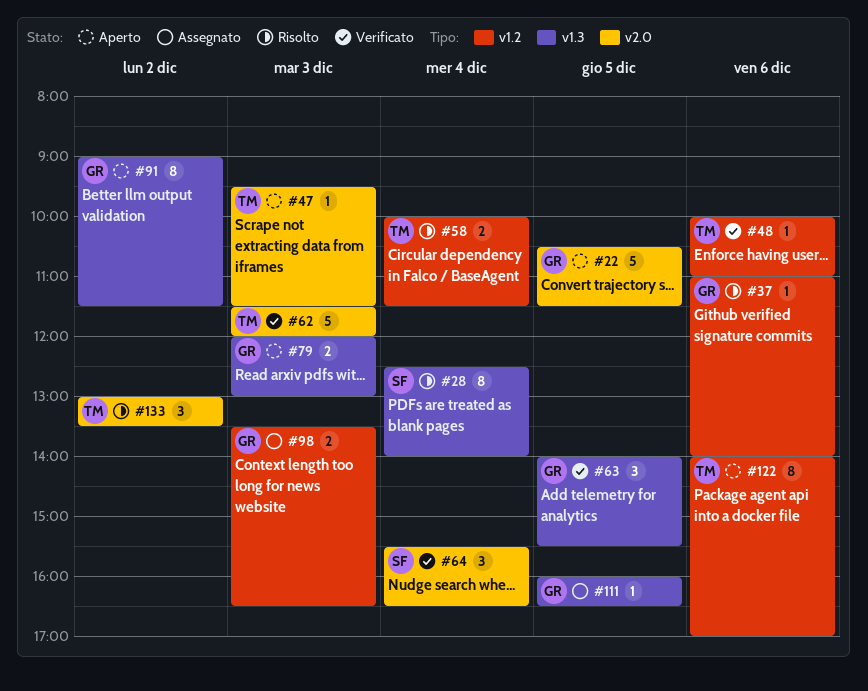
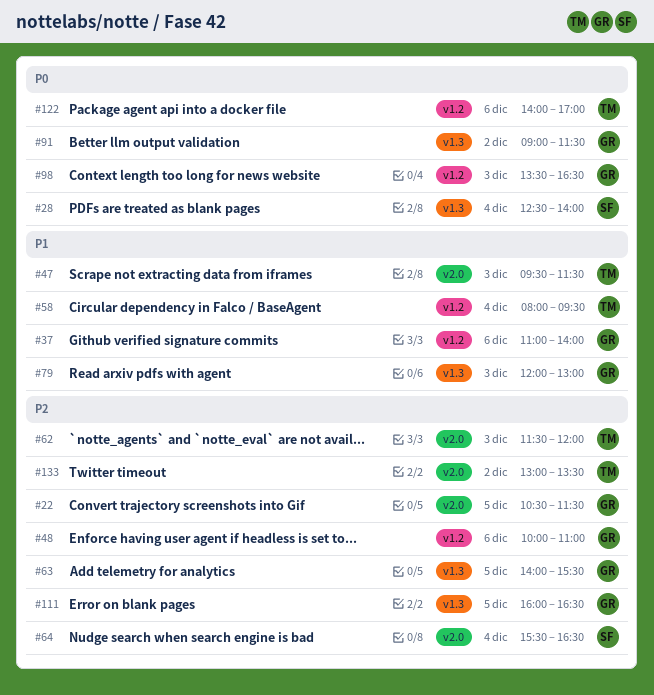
#48, owner: TM -> GR
#58, begins: 10:00 -> 08:00
#58, ends: 11:30 -> 09:30

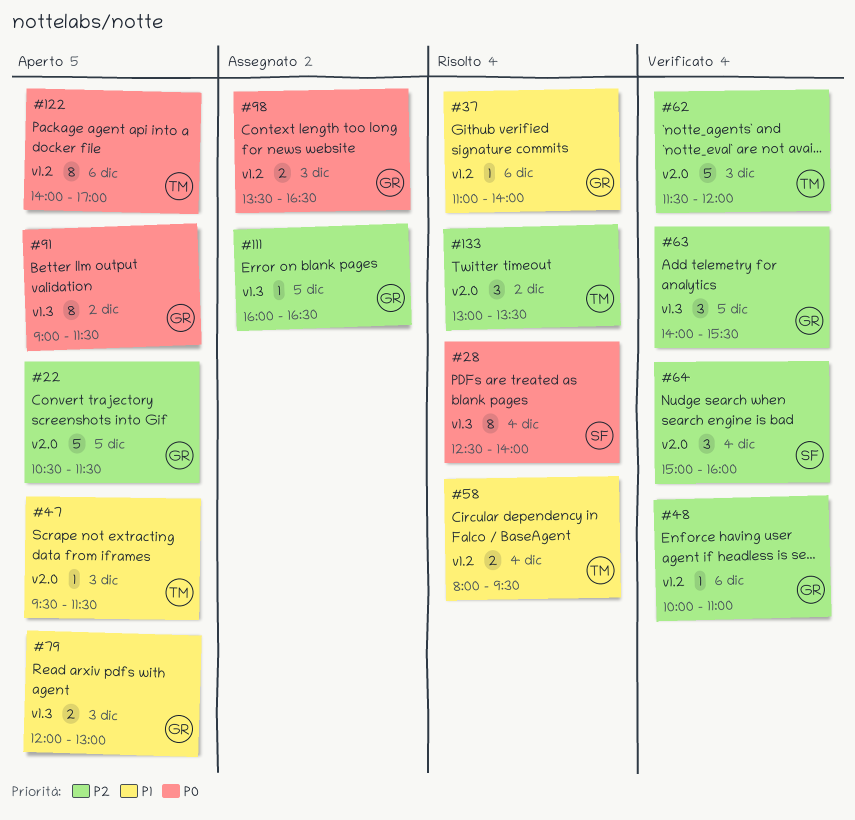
#64, begins: 15:30 -> 15:00
#64, ends: 16:30 -> 16:00

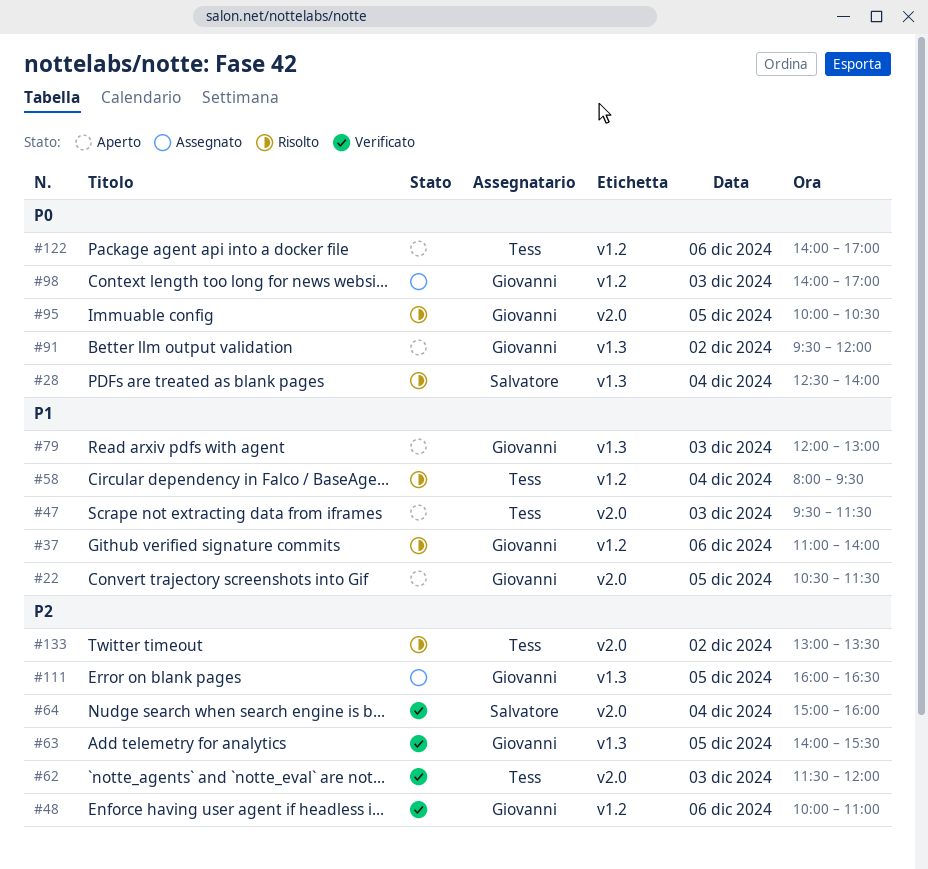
#22, priority: P2 -> P1
#91, begins: 09:00 -> 09:30
#91, ends: 11:30 -> 12:00
#95: none -> present
#98, begins: 13:30 -> 14:00
#98, ends: 16:30 -> 17:00

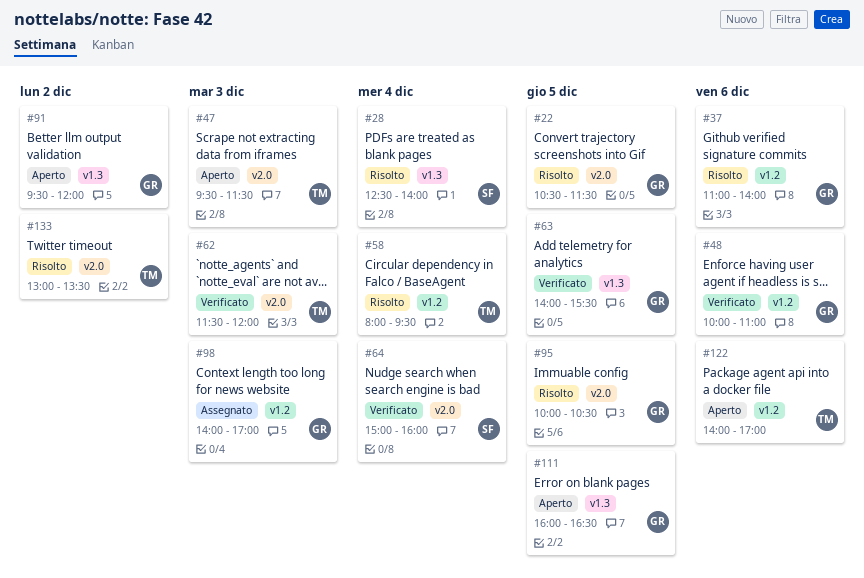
#22, status: Aperto -> Risolto
#79: present -> none
#111, status: Assegnato -> Aperto

